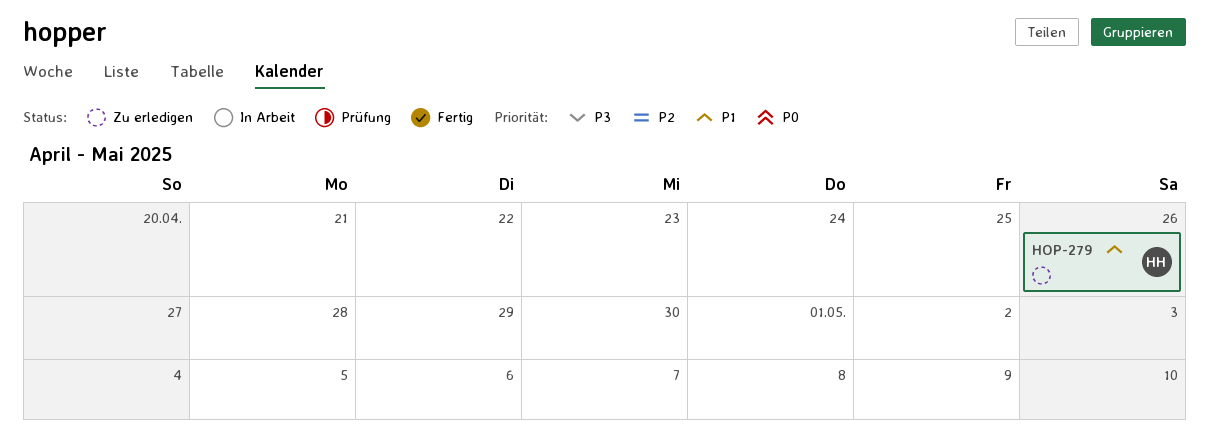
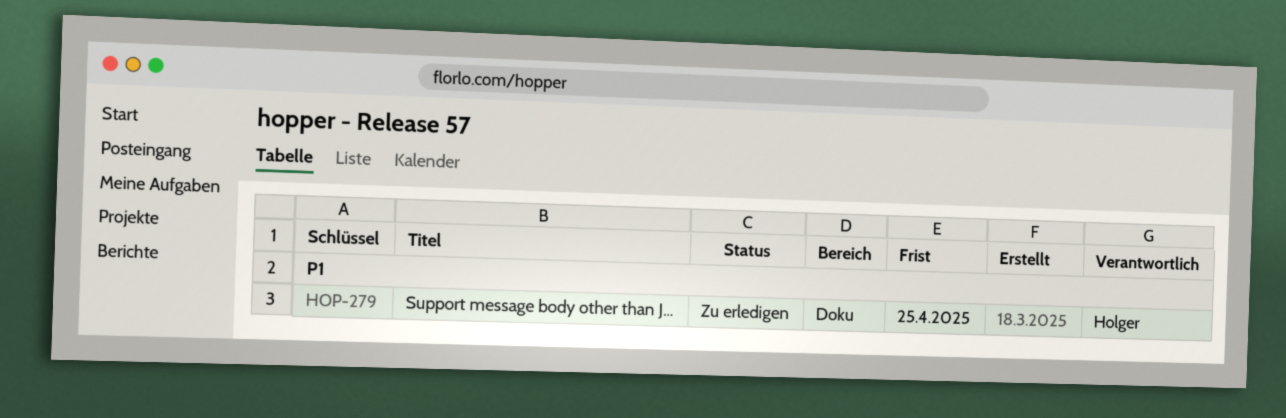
HOP-279, due: Apr 26 -> Apr 25

